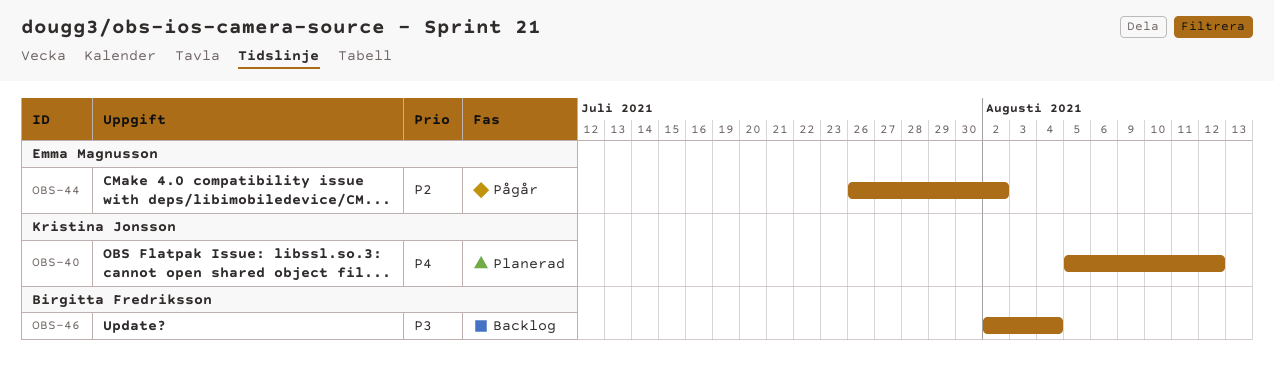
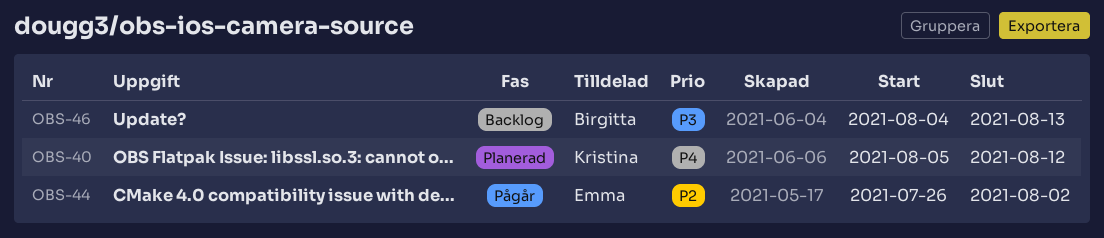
OBS-46, start: Aug 2 -> Aug 4
OBS-46, due: Aug 4 -> Aug 13

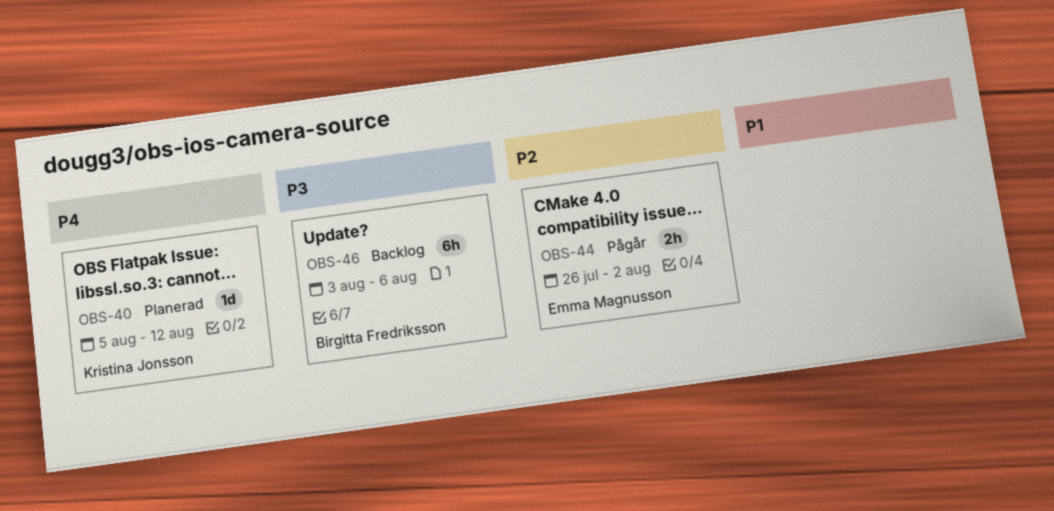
OBS-46, start: Aug 4 -> Aug 3
OBS-46, due: Aug 13 -> Aug 6

